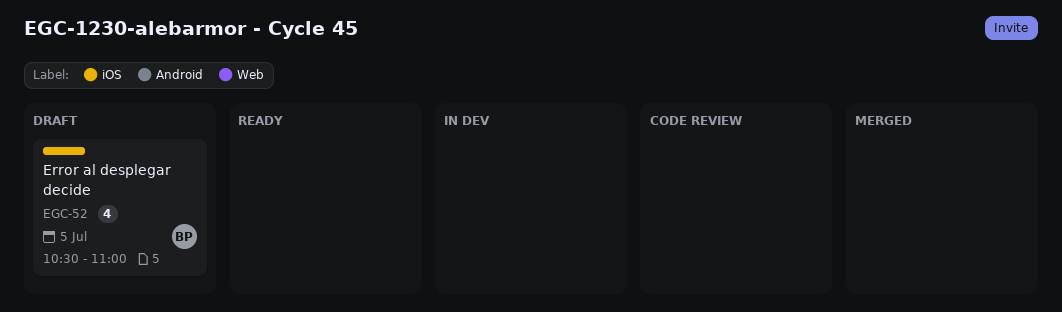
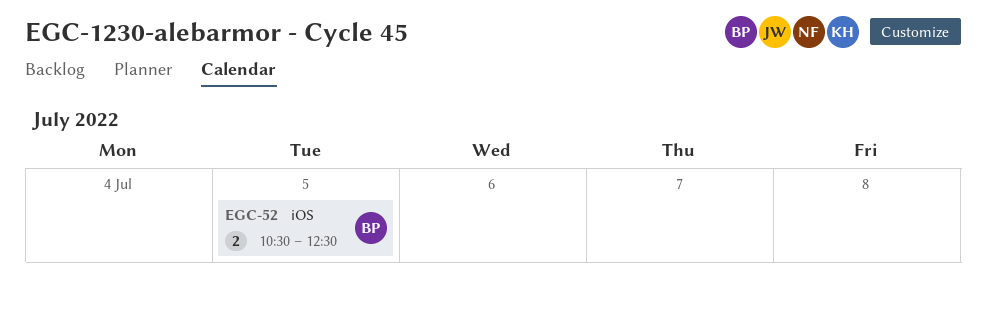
EGC-52, estimate: 4 -> 2
EGC-52, ends: 11:00 -> 12:30

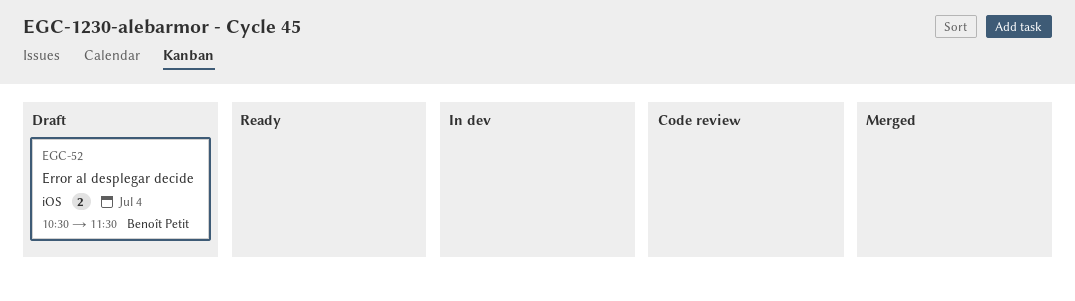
EGC-52, day: Jul 5 -> Jul 4
EGC-52, ends: 12:30 -> 11:30

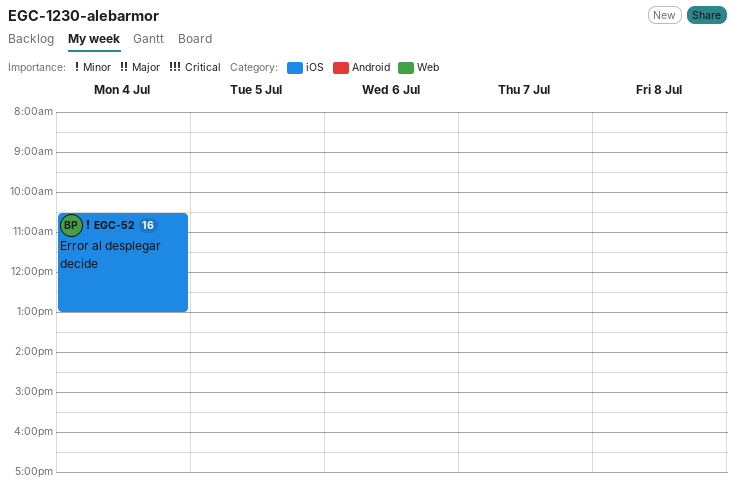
EGC-52, estimate: 2 -> 16
EGC-52, ends: 11:30 -> 13:00

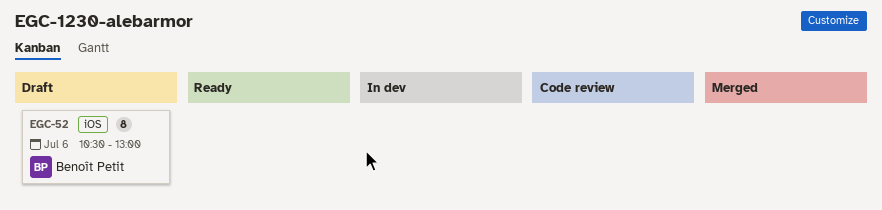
EGC-52, estimate: 16 -> 8
EGC-52, day: Jul 4 -> Jul 6

